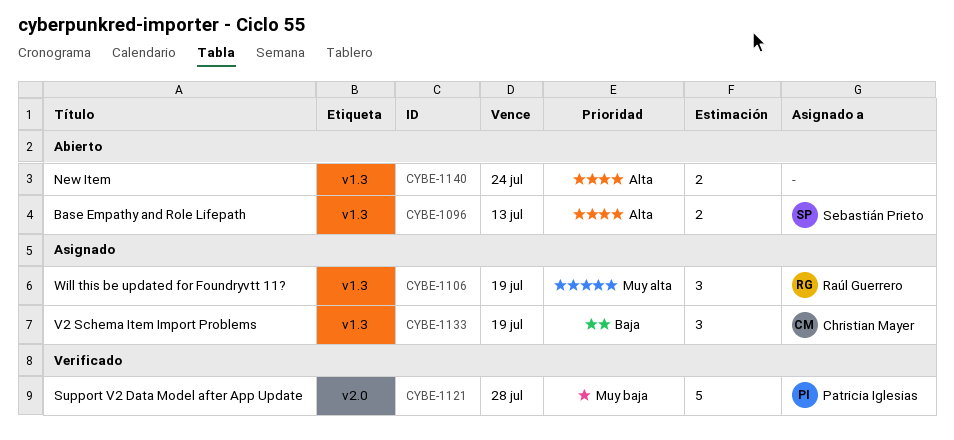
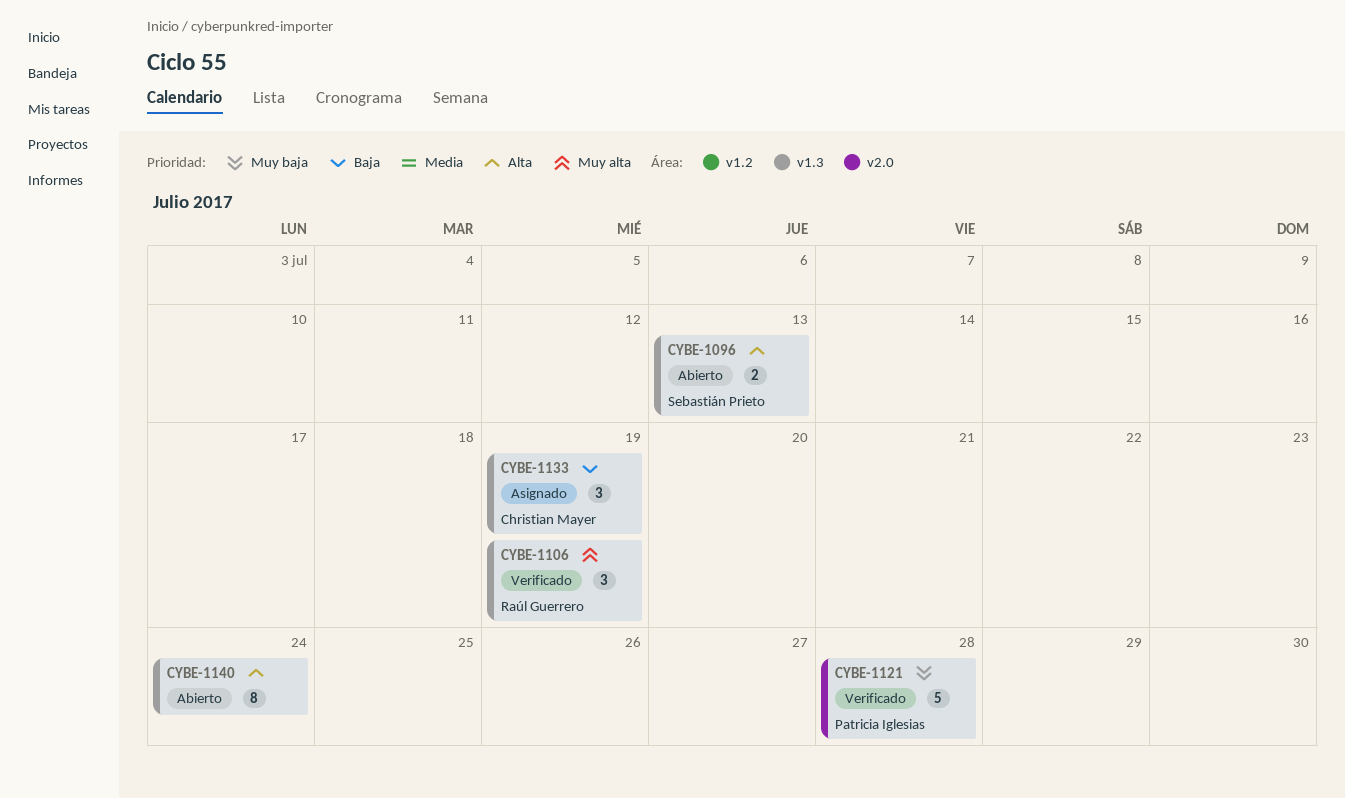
CYBE-1106, status: Asignado -> Verificado
CYBE-1140, estimate: 2 -> 8

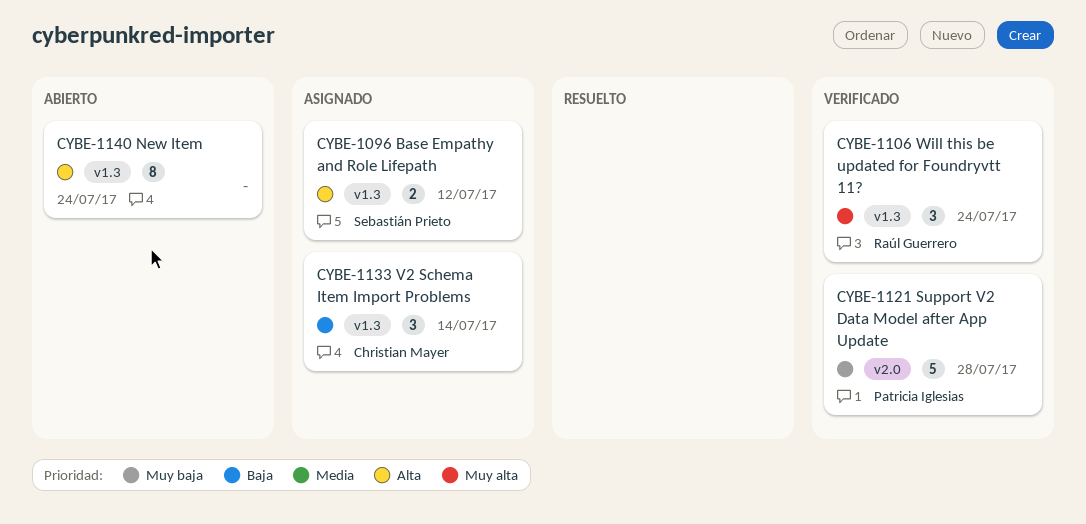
CYBE-1096, status: Abierto -> Asignado
CYBE-1096, due: Jul 13 -> Jul 12
CYBE-1106, due: Jul 19 -> Jul 24
CYBE-1133, due: Jul 19 -> Jul 14

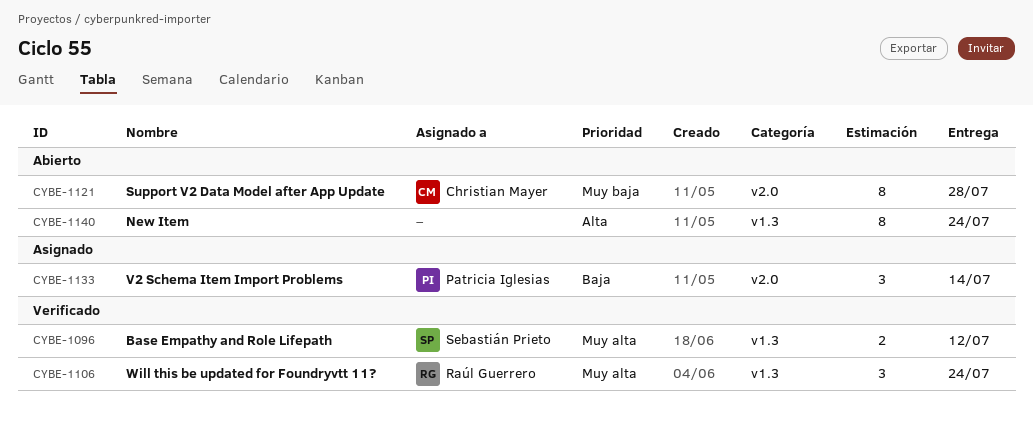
CYBE-1096, status: Asignado -> Verificado
CYBE-1096, priority: Alta -> Muy alta
CYBE-1121, status: Verificado -> Abierto
CYBE-1121, owner: Patricia Iglesias -> Christian Mayer
CYBE-1121, estimate: 5 -> 8
CYBE-1133, owner: Christian Mayer -> Patricia Iglesias
CYBE-1133, label: v1.3 -> v2.0

